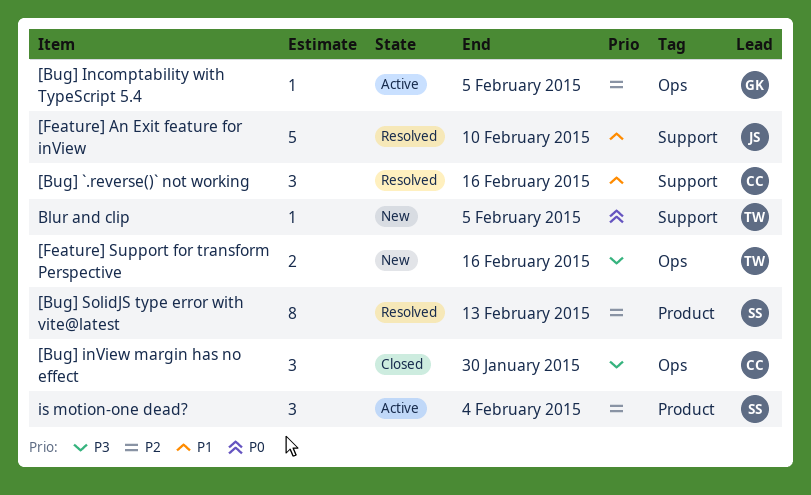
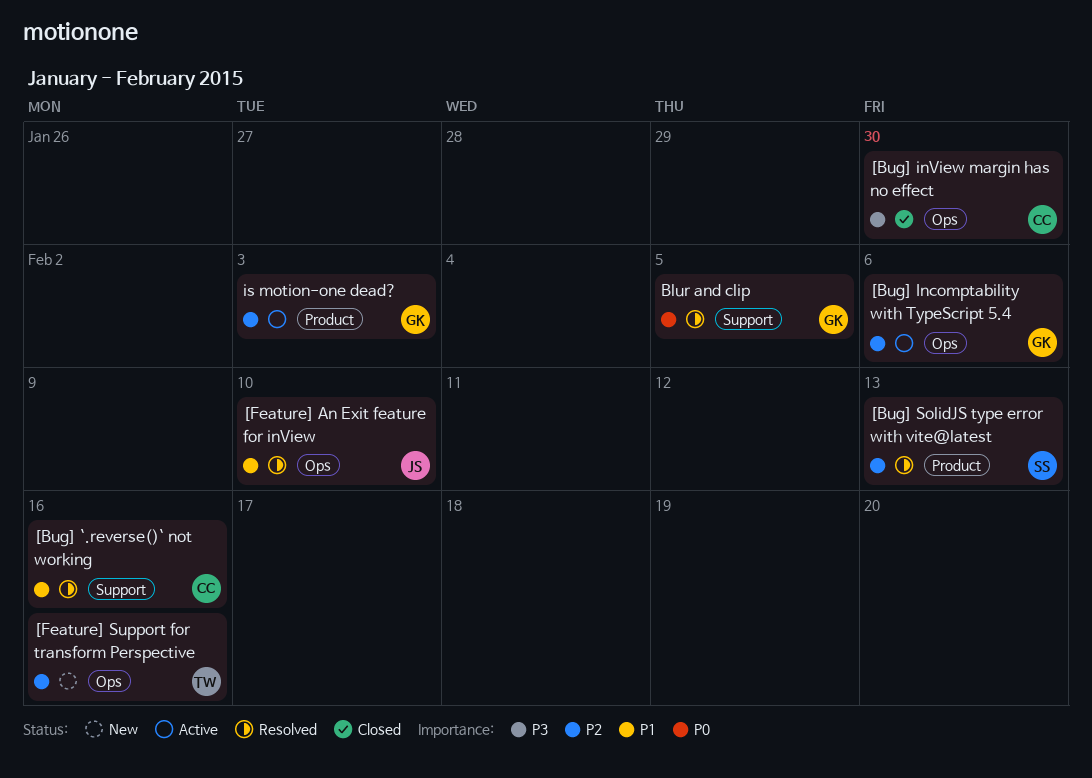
[Bug] Incomptability with TypeScript 5.4, due: Feb 5 -> Feb 6
[Feature] An Exit feature for inView, label: Support -> Ops
[Feature] Support for transform Perspective, priority: P3 -> P2
Blur and clip, status: New -> Resolved
Blur and clip, owner: TW -> GK
is motion-one dead?, owner: SS -> GK
is motion-one dead?, due: Feb 4 -> Feb 3

